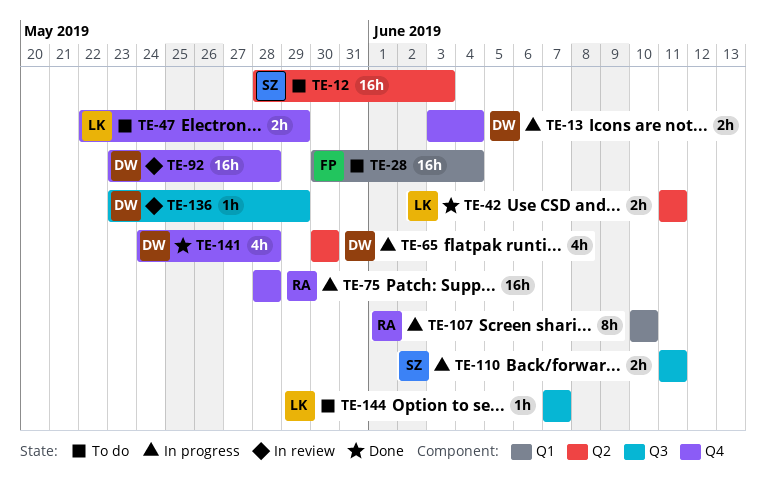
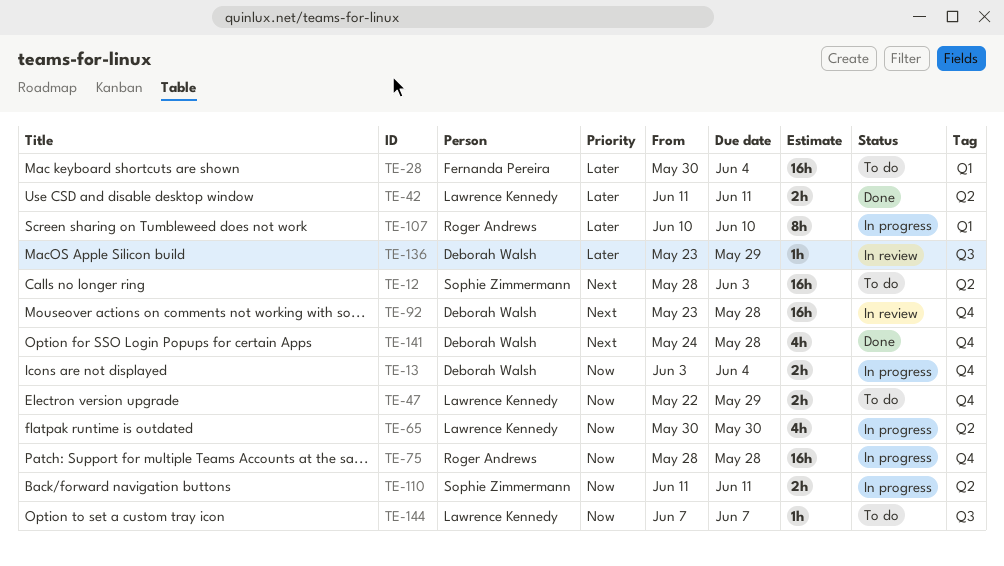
TE-65, owner: Deborah Walsh -> Lawrence Kennedy
TE-110, label: Q3 -> Q2

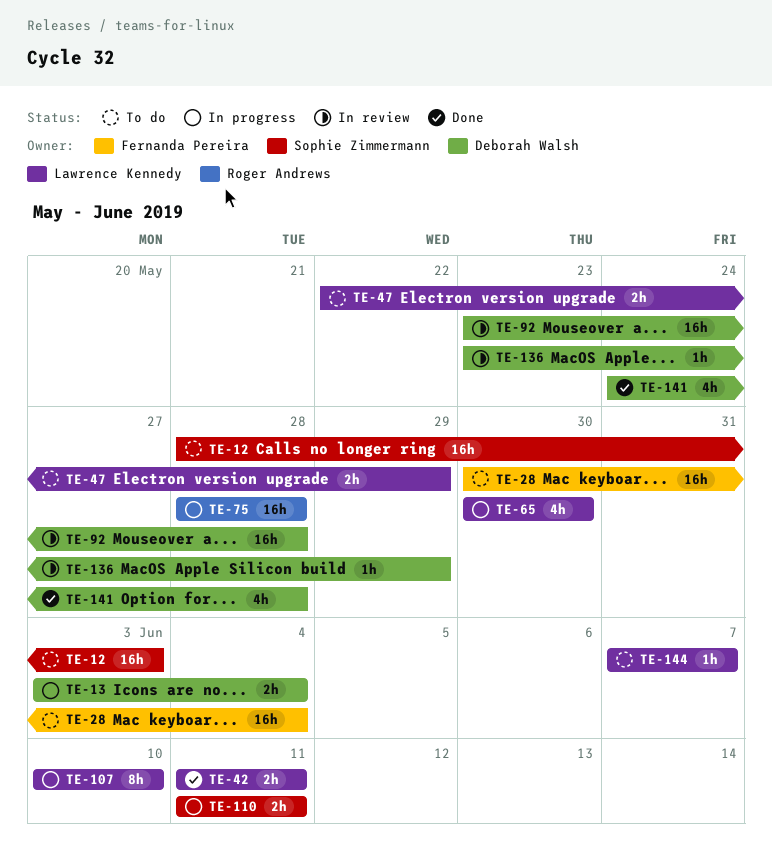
TE-107, owner: Roger Andrews -> Lawrence Kennedy

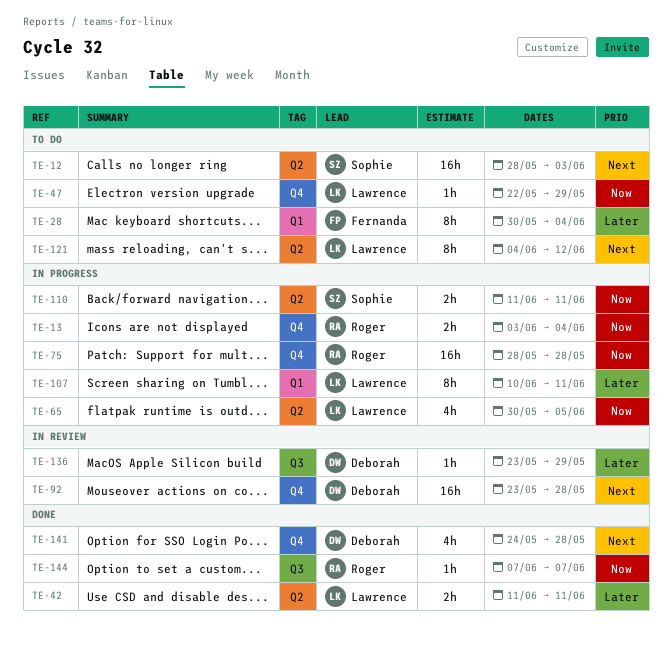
TE-13, owner: Deborah Walsh -> Roger Andrews
TE-28, estimate: 16h -> 8h
TE-47, estimate: 2h -> 1h
TE-65, due: May 30 -> Jun 5
TE-107, due: Jun 10 -> Jun 11
TE-121: none -> present
TE-144, status: To do -> Done
TE-144, owner: Lawrence Kennedy -> Roger Andrews

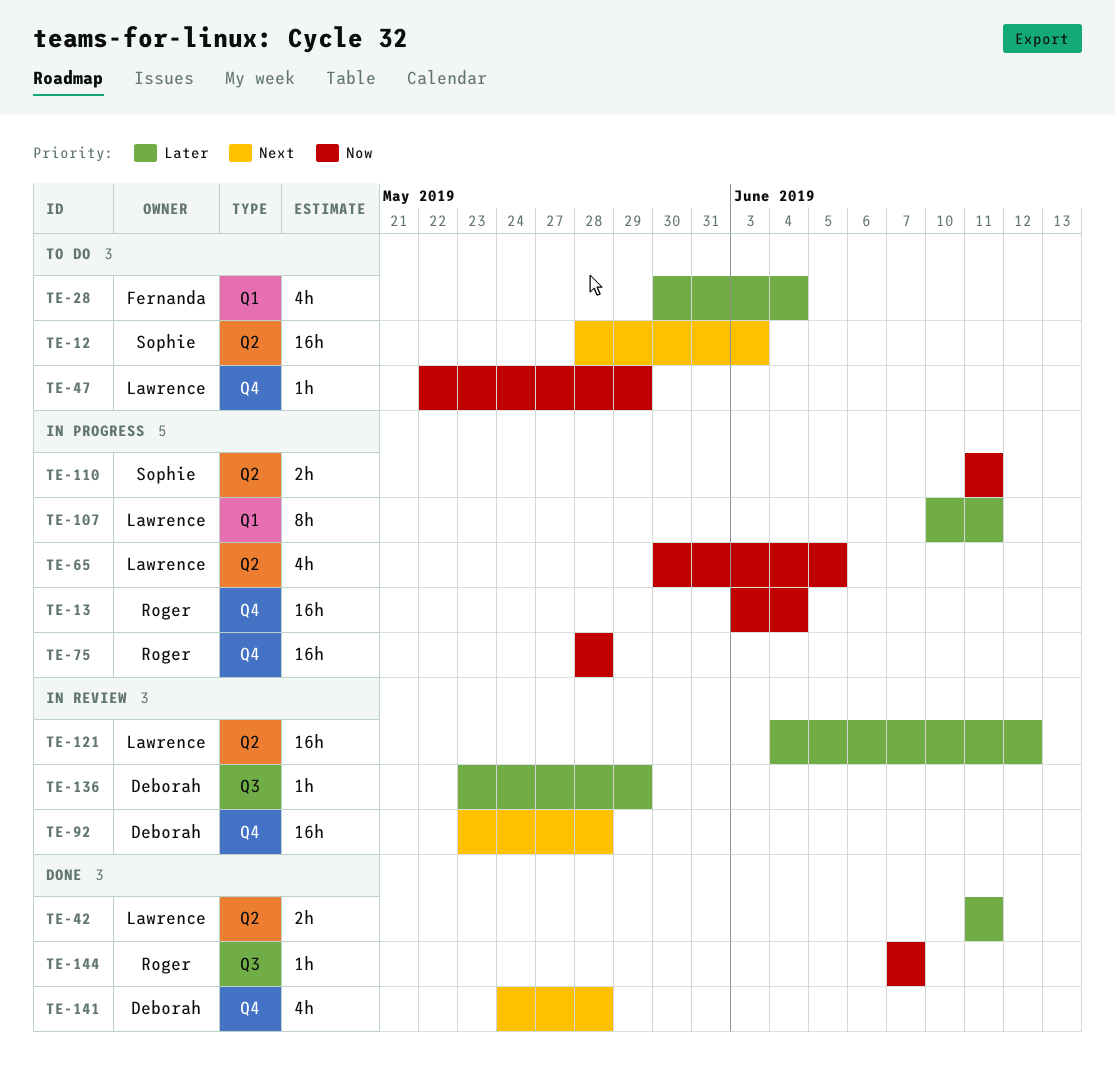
TE-13, estimate: 2h -> 16h
TE-28, estimate: 8h -> 4h
TE-121, status: To do -> In review
TE-121, priority: Next -> Later
TE-121, estimate: 8h -> 16h

